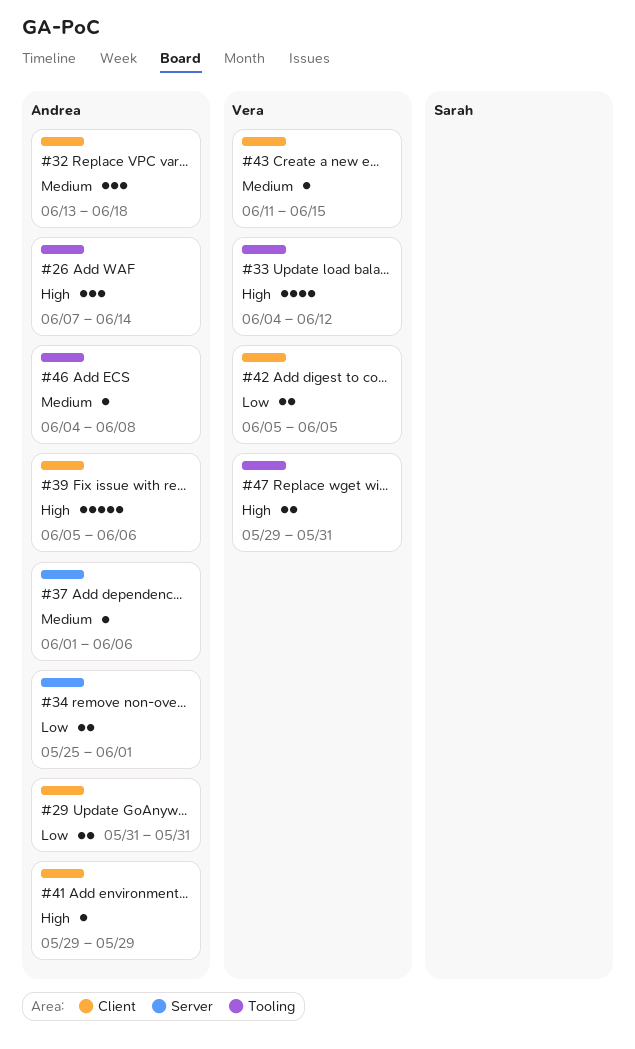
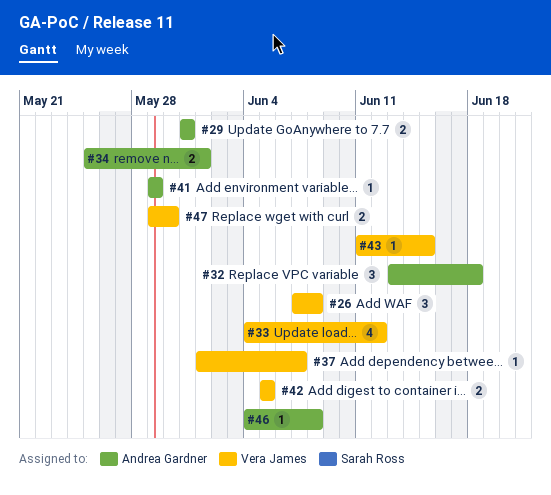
#26, owner: Andrea Gardner -> Vera James
#26, due: Jun 14 -> Jun 8
#37, owner: Andrea Gardner -> Vera James
#37, due: Jun 6 -> Jun 7
#39: present -> none
#47, due: May 31 -> May 30

